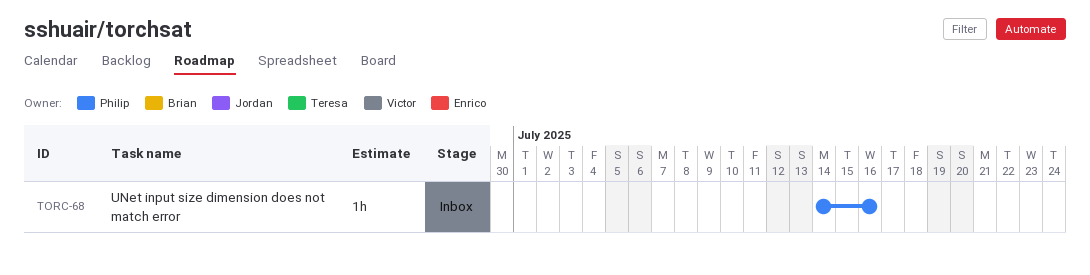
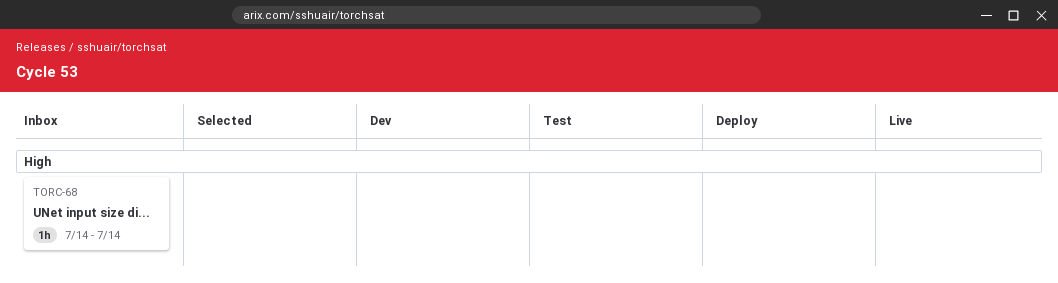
TORC-68, due: Jul 16 -> Jul 14

